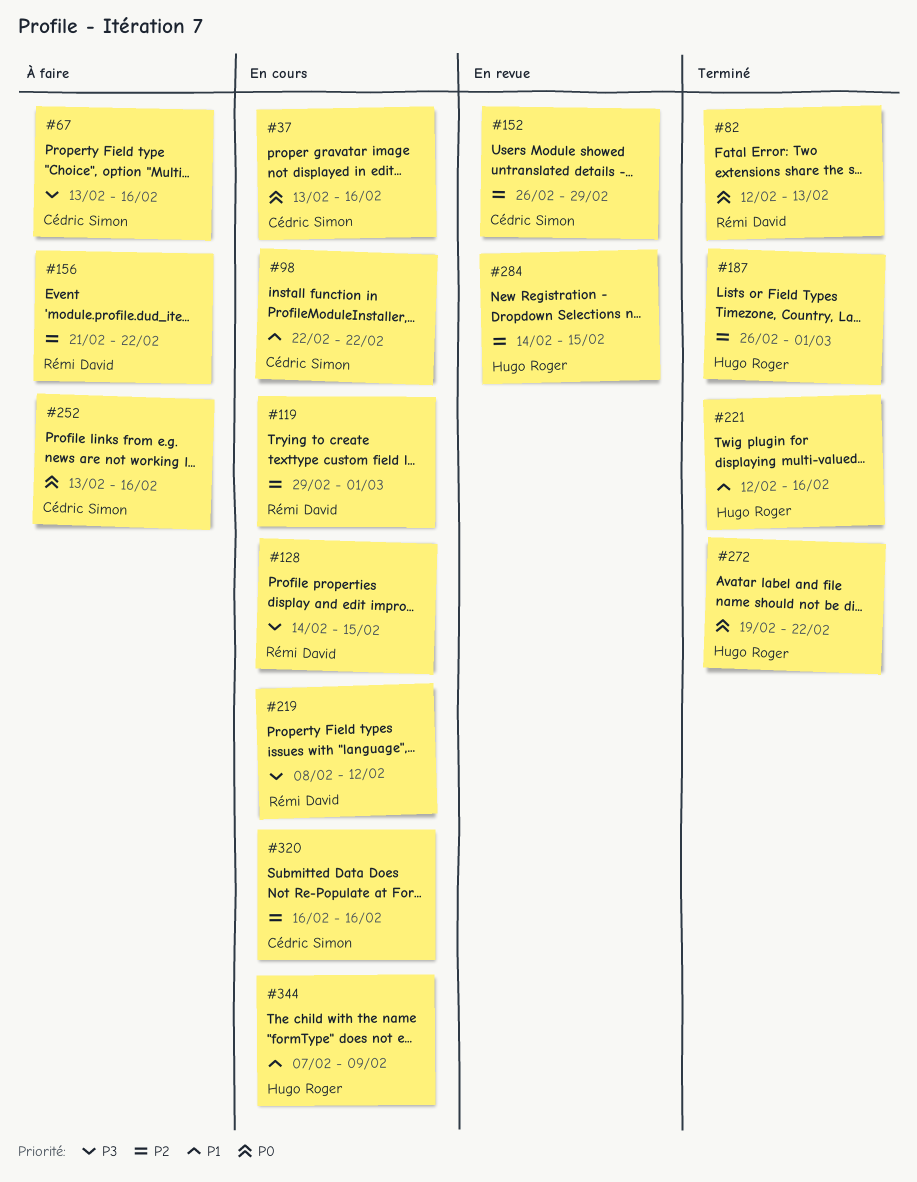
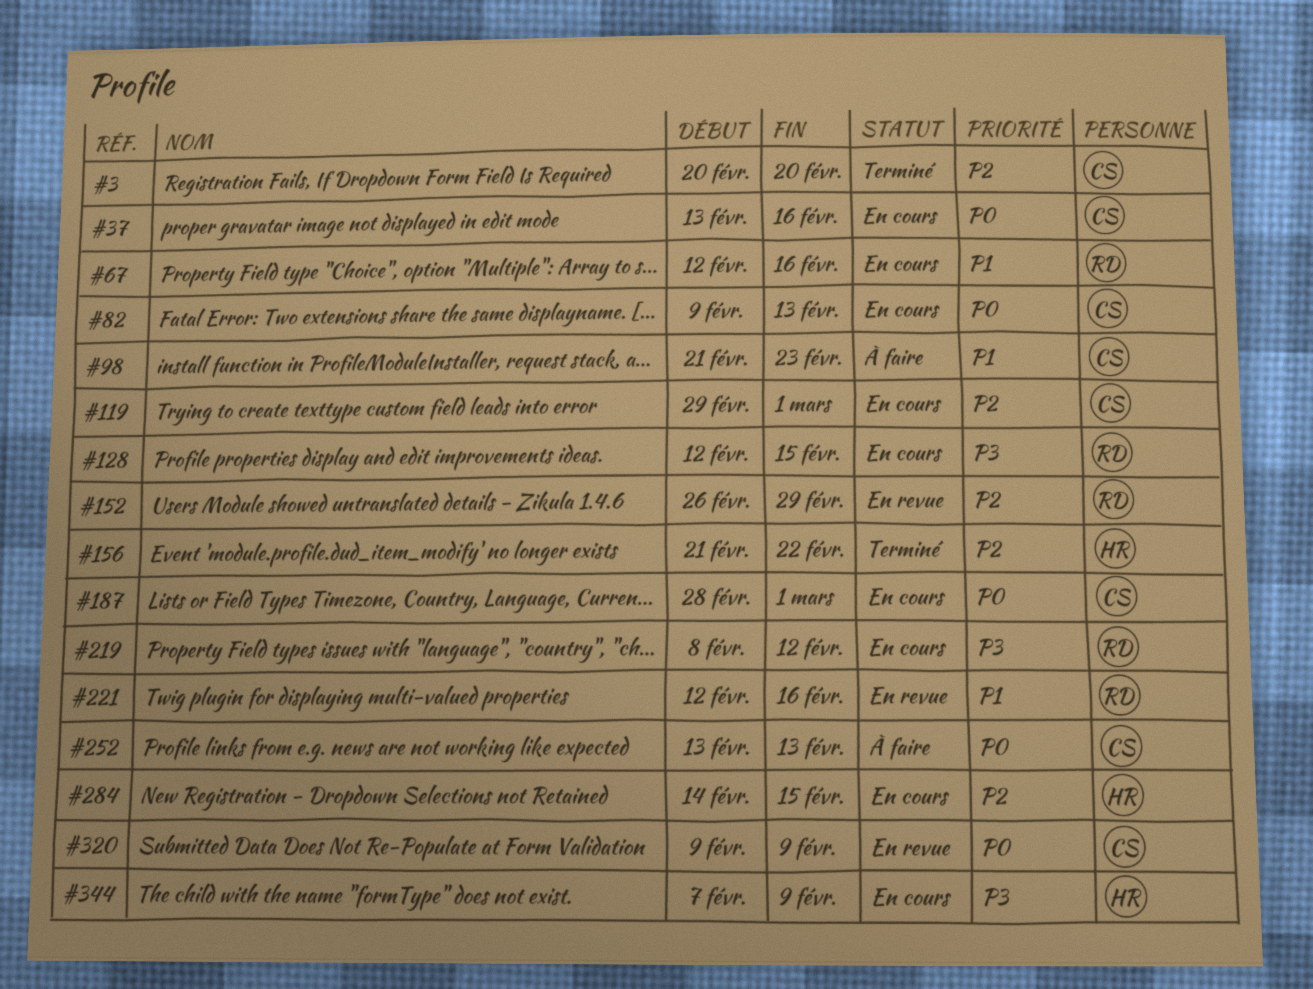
#3: none -> present
#67, status: À faire -> En cours
#67, owner: Cédric Simon -> Rémi David
#67, priority: P3 -> P1
#67, start: Feb 13 -> Feb 12
#82, status: Terminé -> En cours
#82, owner: Rémi David -> Cédric Simon
#82, start: Feb 12 -> Feb 9
#98, status: En cours -> À faire
#98, start: Feb 22 -> Feb 21
#98, due: Feb 22 -> Feb 23
#119, owner: Rémi David -> Cédric Simon
#128, start: Feb 14 -> Feb 12
#152, owner: Cédric Simon -> Rémi David
#156, status: À faire -> Terminé
#156, owner: Rémi David -> Hugo Roger
#187, status: Terminé -> En cours
#187, owner: Hugo Roger -> Cédric Simon
#187, priority: P2 -> P0
#187, start: Feb 26 -> Feb 28
#221, status: Terminé -> En revue
#221, owner: Hugo Roger -> Rémi David
#252, due: Feb 16 -> Feb 13
#272: present -> none
#284, status: En revue -> En cours
#320, status: En cours -> En revue
#320, priority: P2 -> P0
#320, start: Feb 16 -> Feb 9
#320, due: Feb 16 -> Feb 9
#344, priority: P1 -> P3

